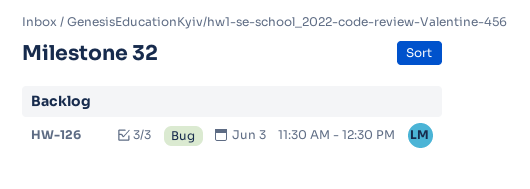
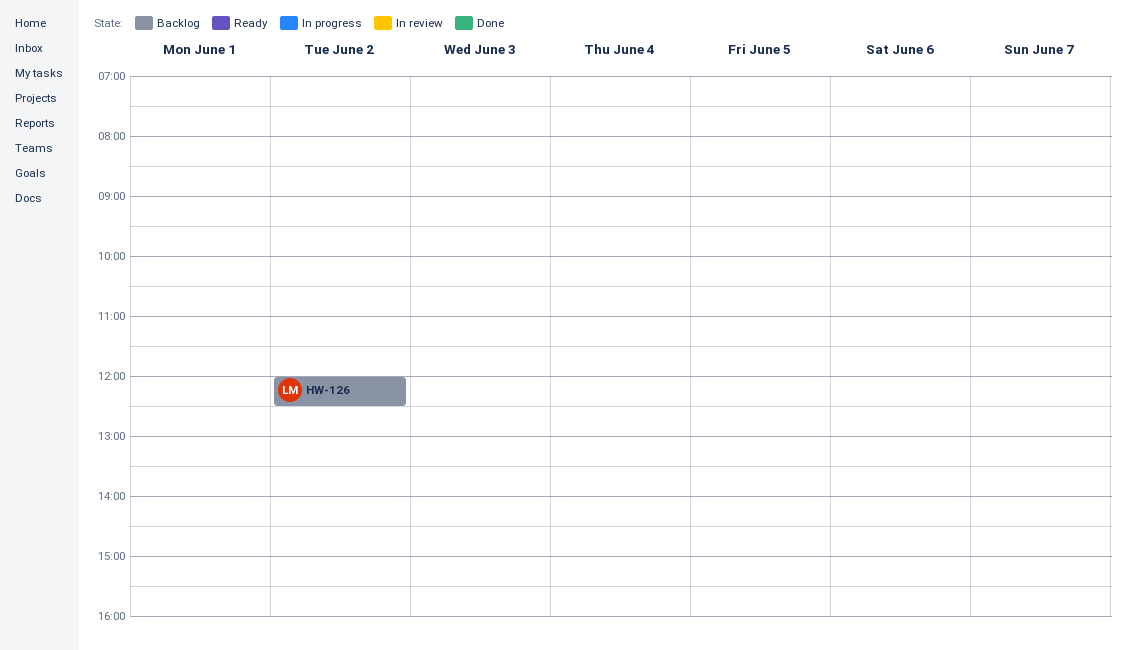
HW-126, day: Jun 3 -> Jun 2
HW-126, begins: 11:30 -> 12:00

